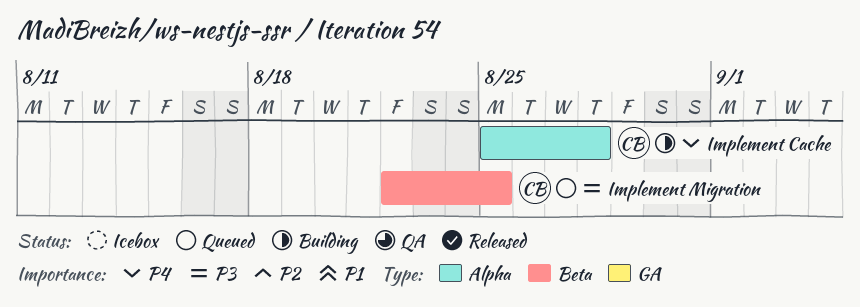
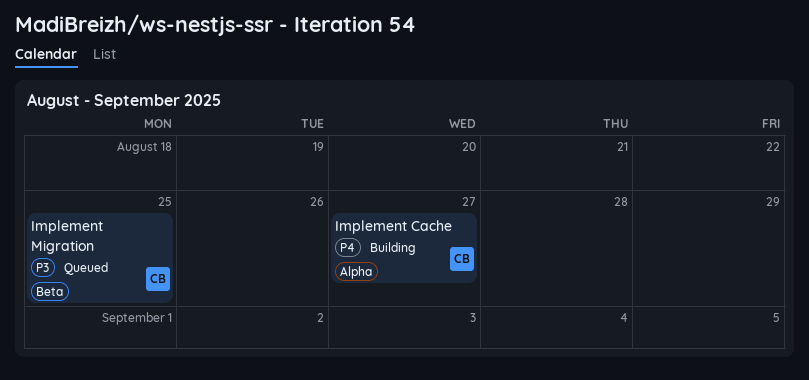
Implement Cache, due: Aug 28 -> Aug 27

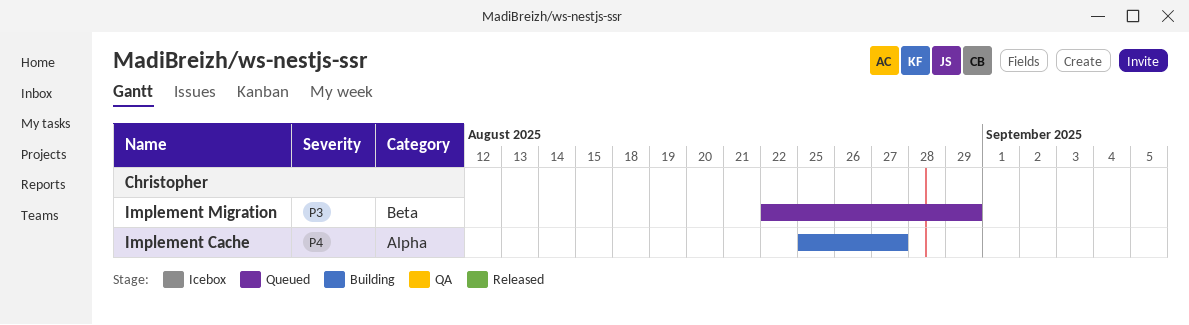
Implement Migration, due: Aug 25 -> Aug 29

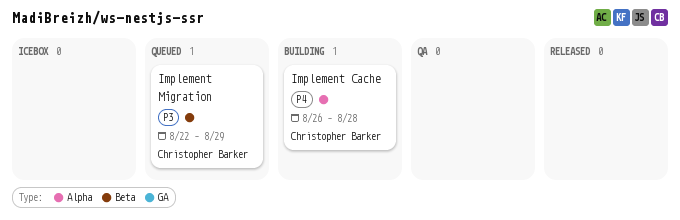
Implement Cache, start: Aug 25 -> Aug 26
Implement Cache, due: Aug 27 -> Aug 28

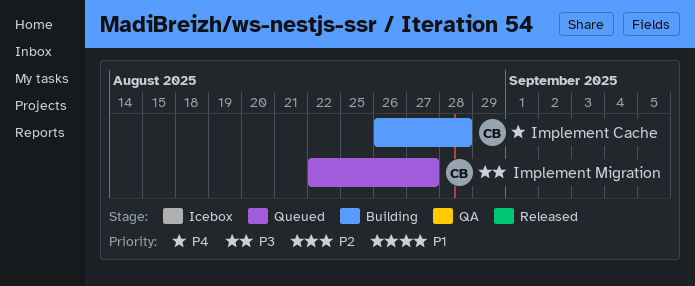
Implement Migration, due: Aug 29 -> Aug 27

